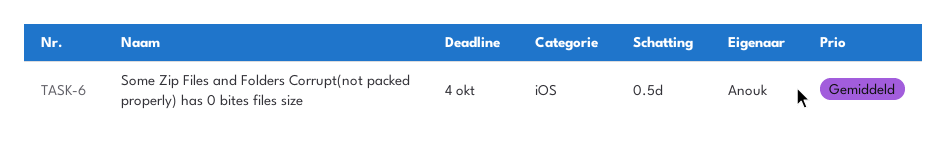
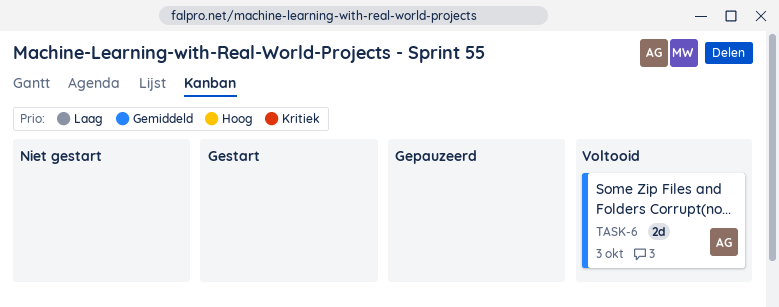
TASK-6, estimate: 0.5d -> 2d
TASK-6, due: Oct 4 -> Oct 3

